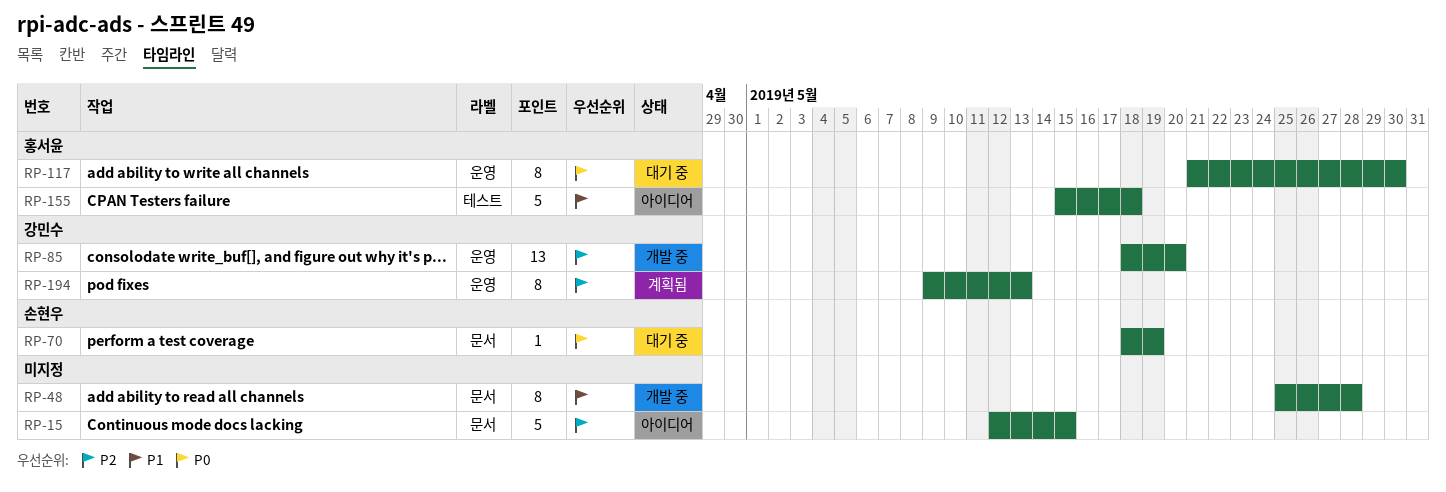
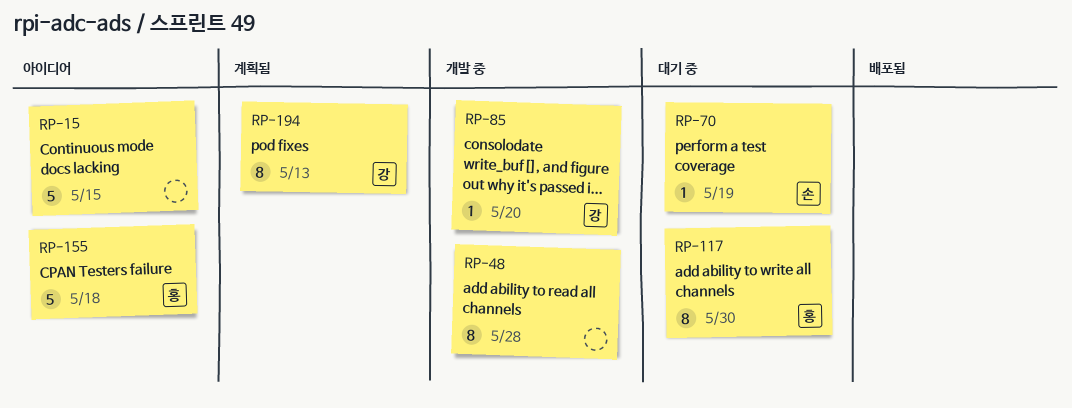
RP-85, estimate: 13 -> 1

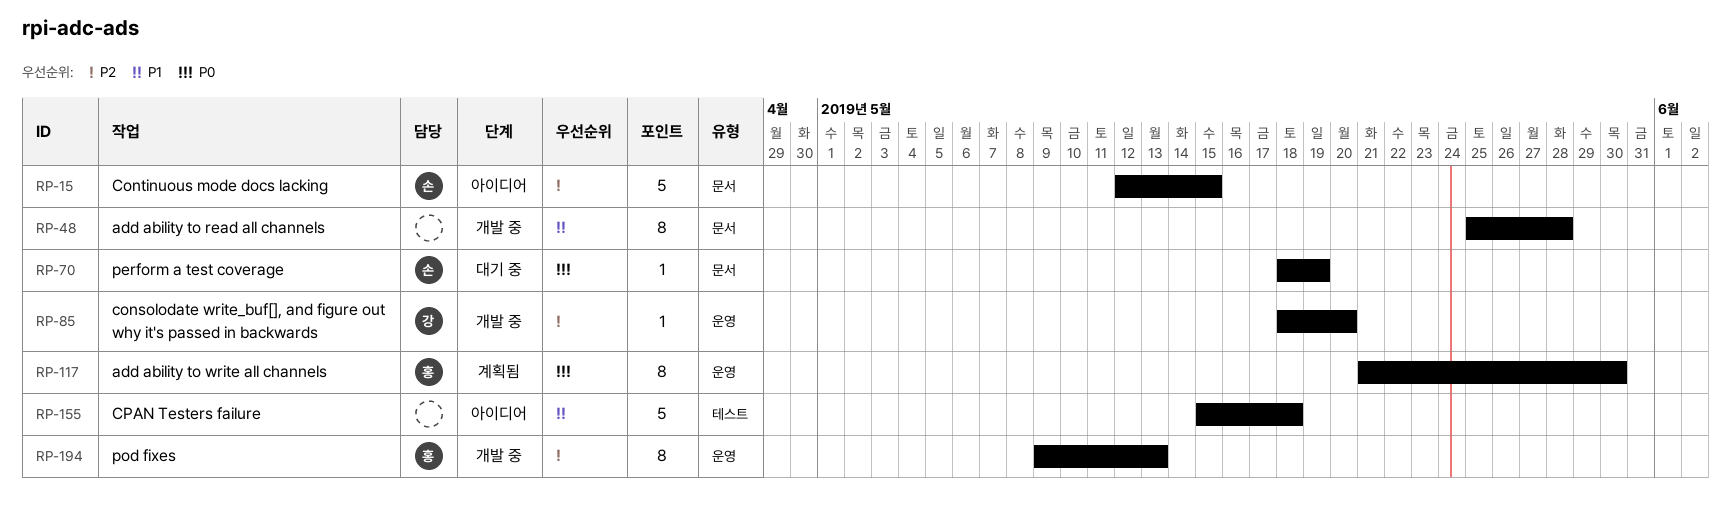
RP-15, owner: none -> 손
RP-117, status: 대기 중 -> 계획됨
RP-155, owner: 홍 -> none
RP-194, status: 계획됨 -> 개발 중
RP-194, owner: 강 -> 홍

